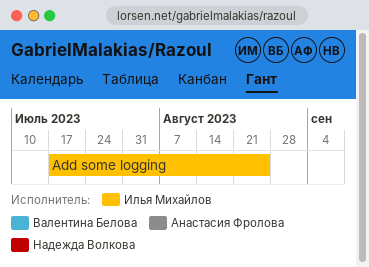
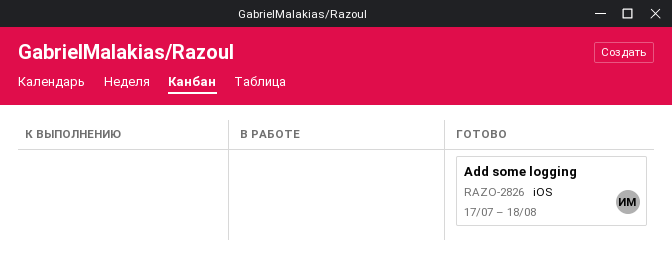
Add some logging, due: Aug 25 -> Aug 18

